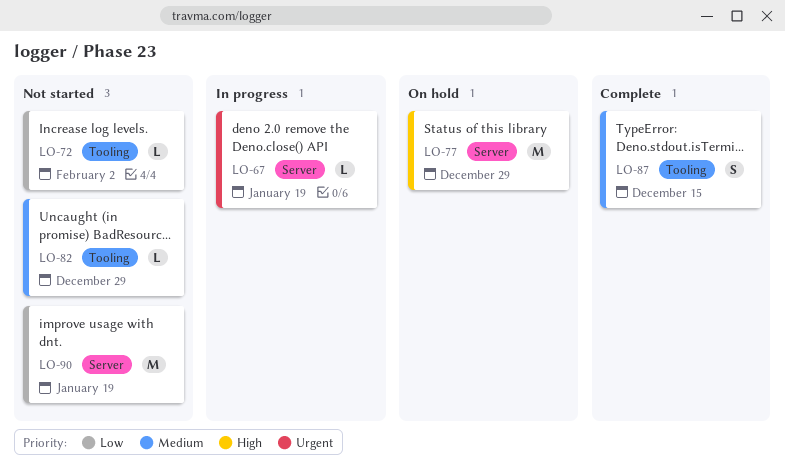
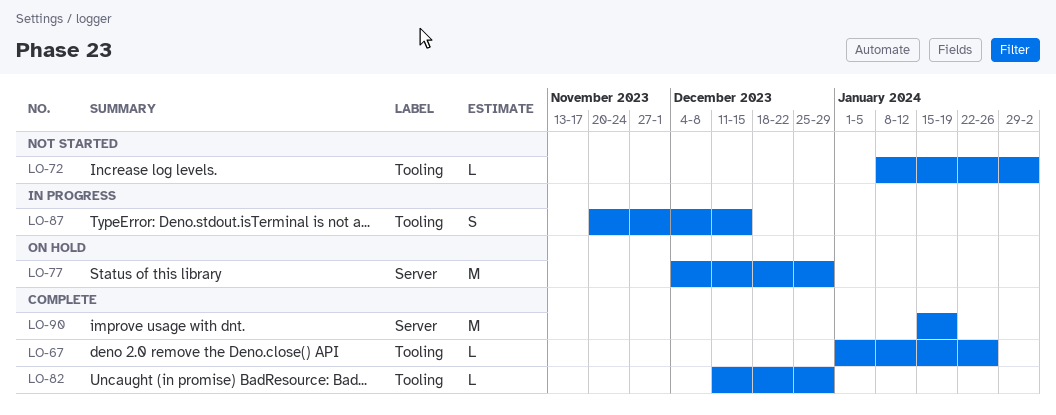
LO-67, status: In progress -> Complete
LO-67, label: Server -> Tooling
LO-67, due: Jan 19 -> Jan 26
LO-82, status: Not started -> Complete
LO-87, status: Complete -> In progress
LO-90, status: Not started -> Complete

